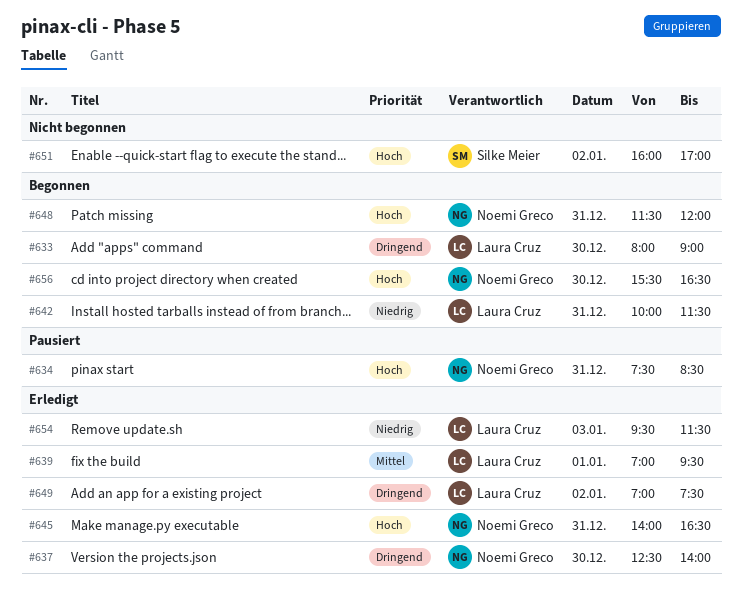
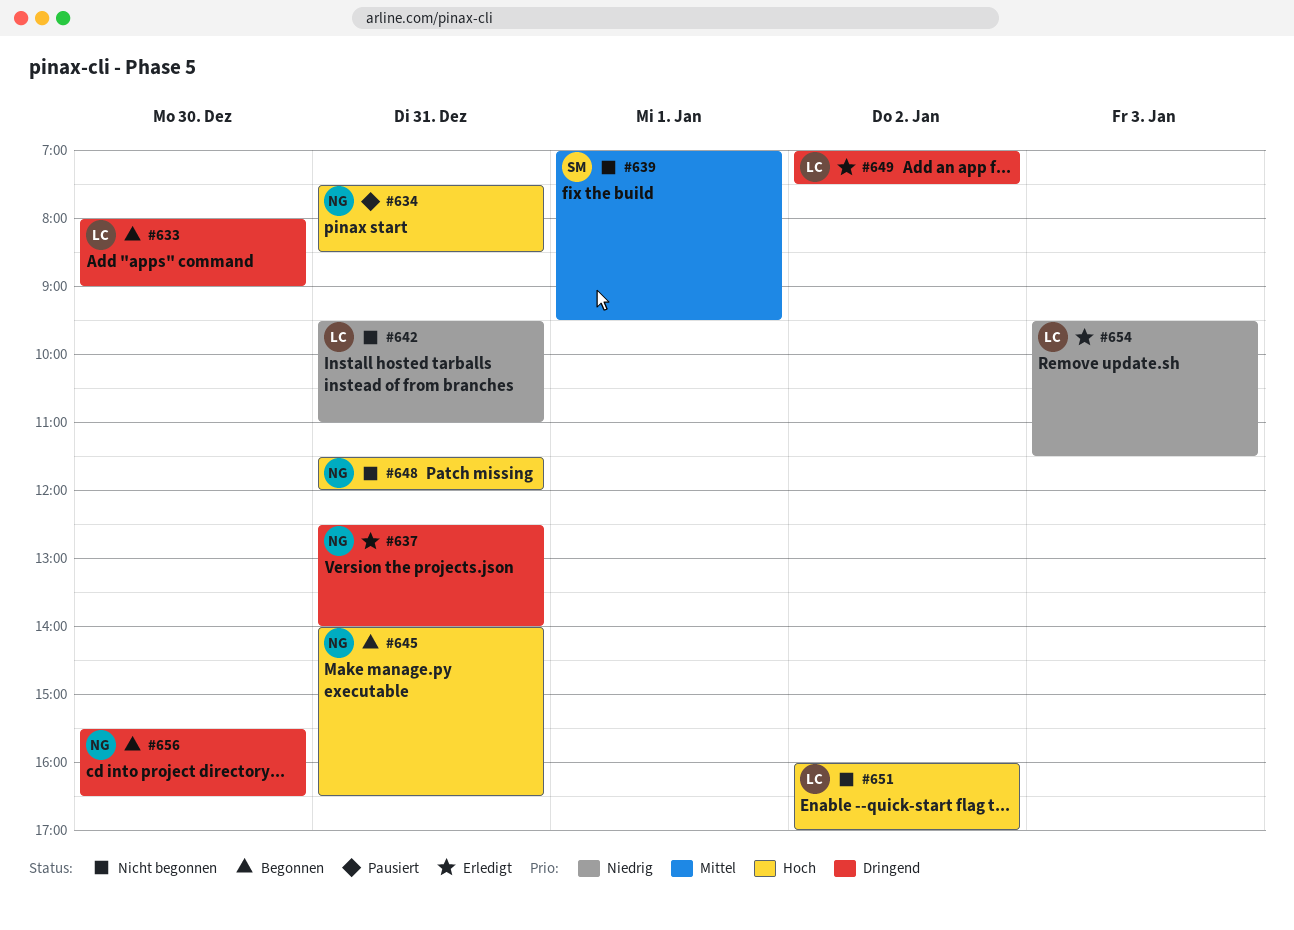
#637, day: Dec 30 -> Dec 31
#639, status: Erledigt -> Nicht begonnen
#639, owner: Laura Cruz -> Silke Meier
#642, status: Begonnen -> Nicht begonnen
#642, begins: 10:00 -> 09:30
#642, ends: 11:30 -> 11:00
#645, status: Erledigt -> Begonnen
#648, status: Begonnen -> Nicht begonnen
#651, owner: Silke Meier -> Laura Cruz
#656, priority: Hoch -> Dringend

